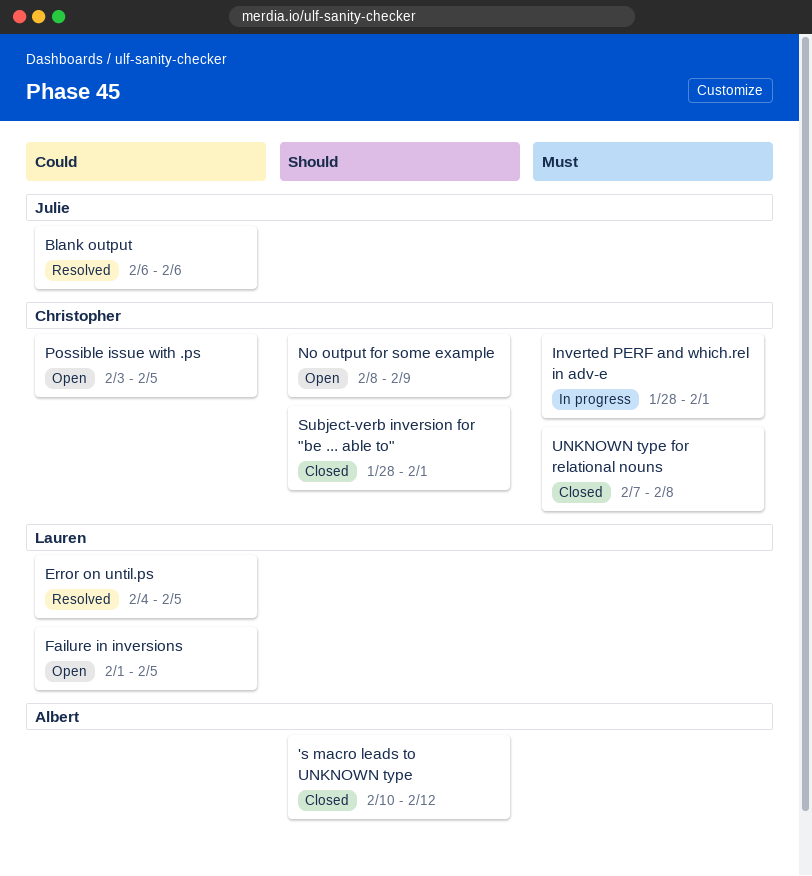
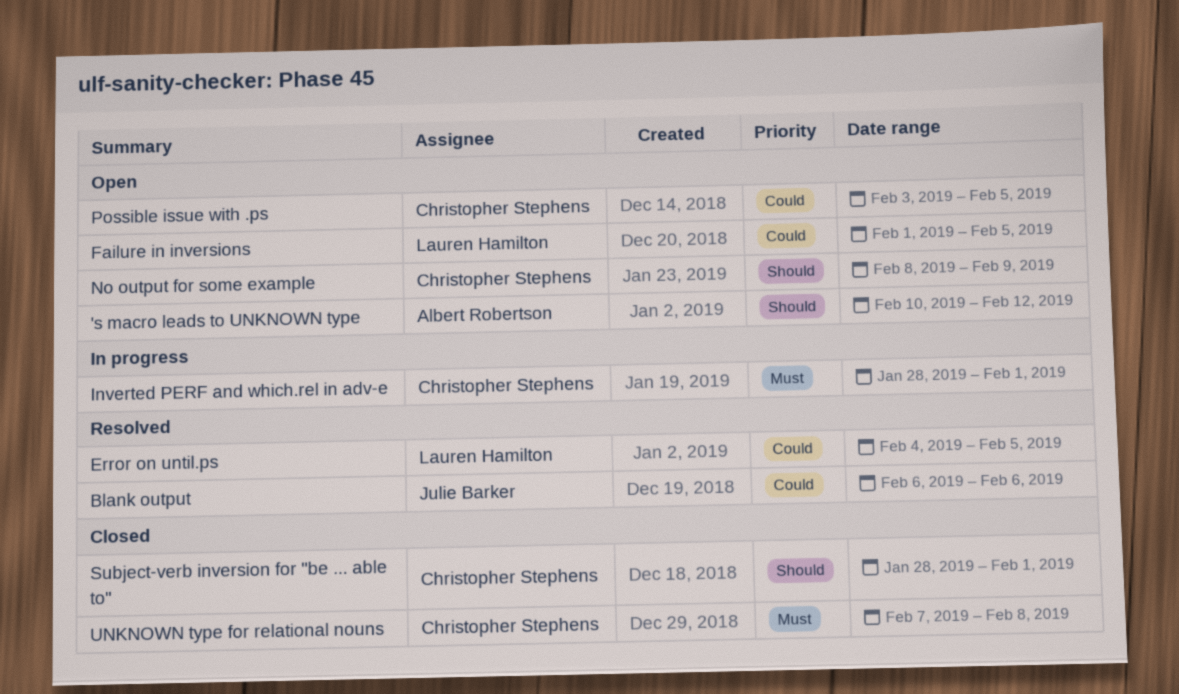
's macro leads to UNKNOWN type, status: Closed -> Open

